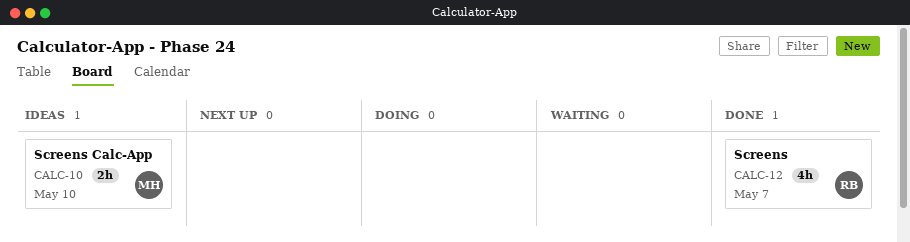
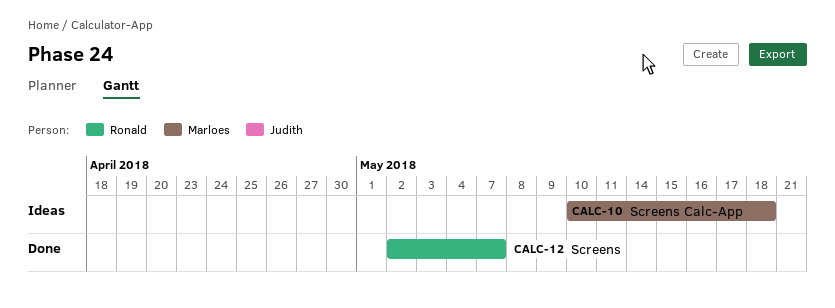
CALC-10, due: May 10 -> May 18

